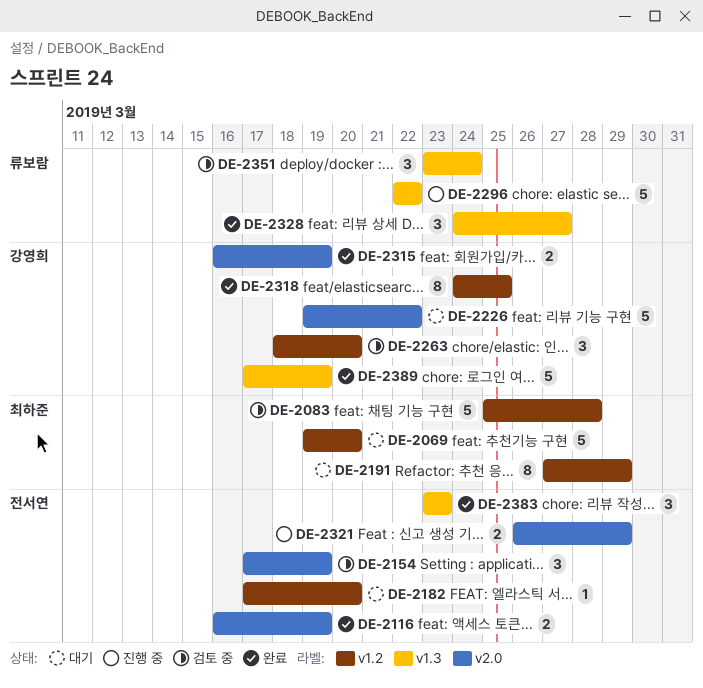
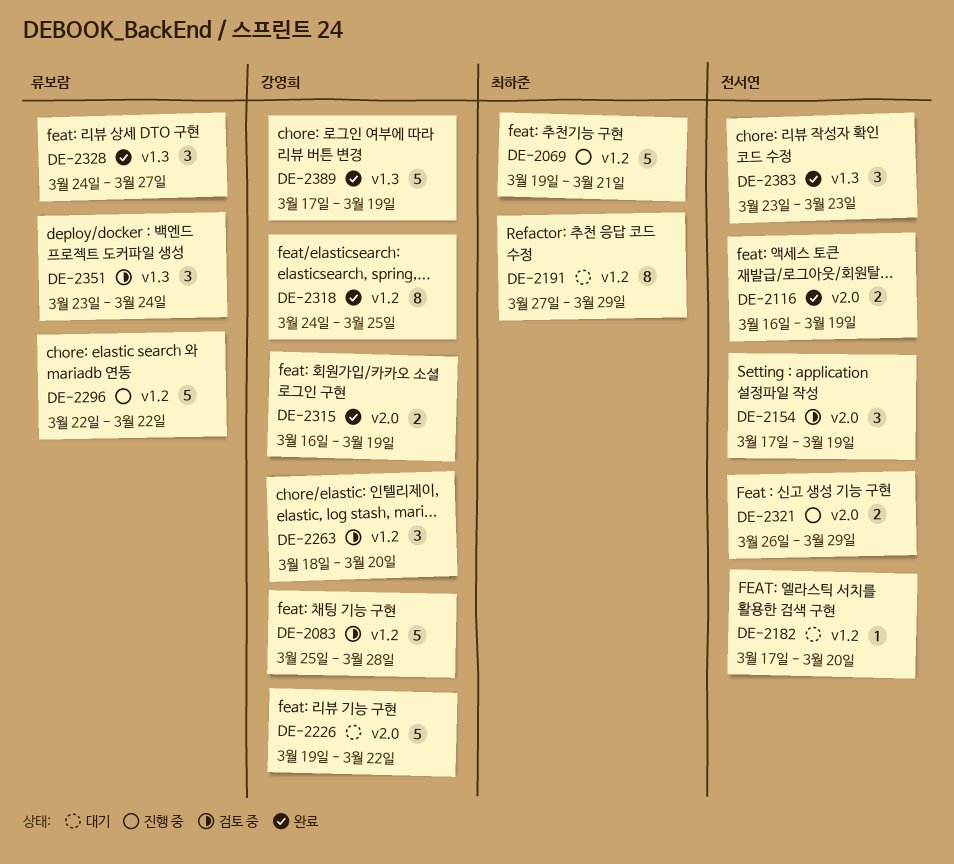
DE-2069, status: 대기 -> 진행 중
DE-2069, due: Mar 20 -> Mar 21
DE-2083, owner: 최하준 -> 강영희
DE-2296, label: v1.3 -> v1.2

